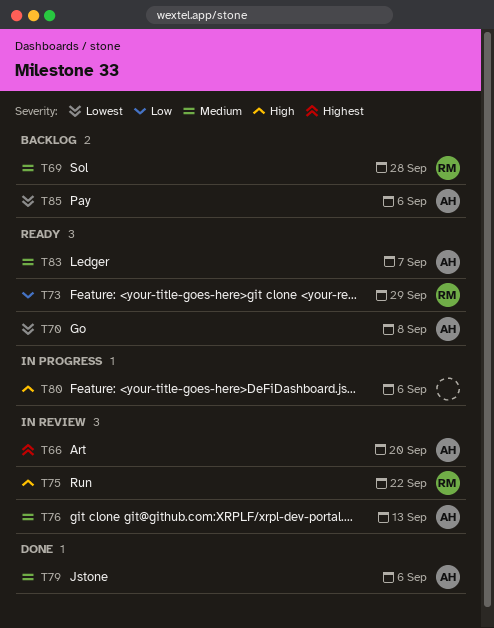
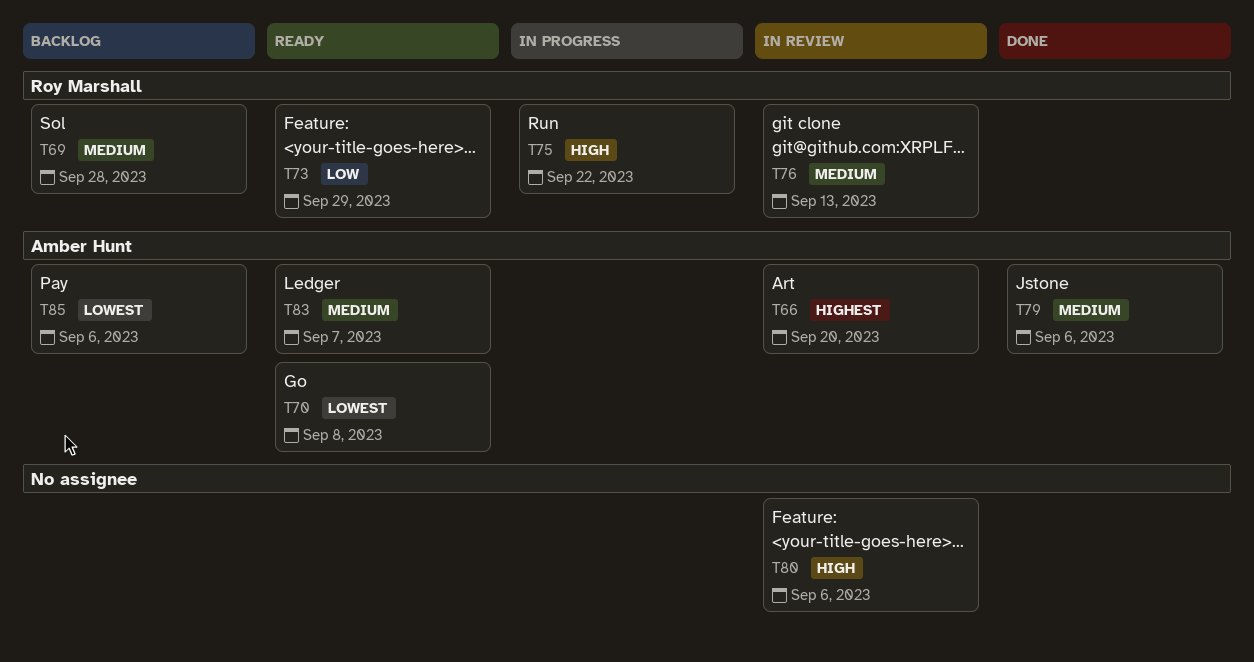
T75, status: In review -> In progress
T76, owner: Amber Hunt -> Roy Marshall
T80, status: In progress -> In review

